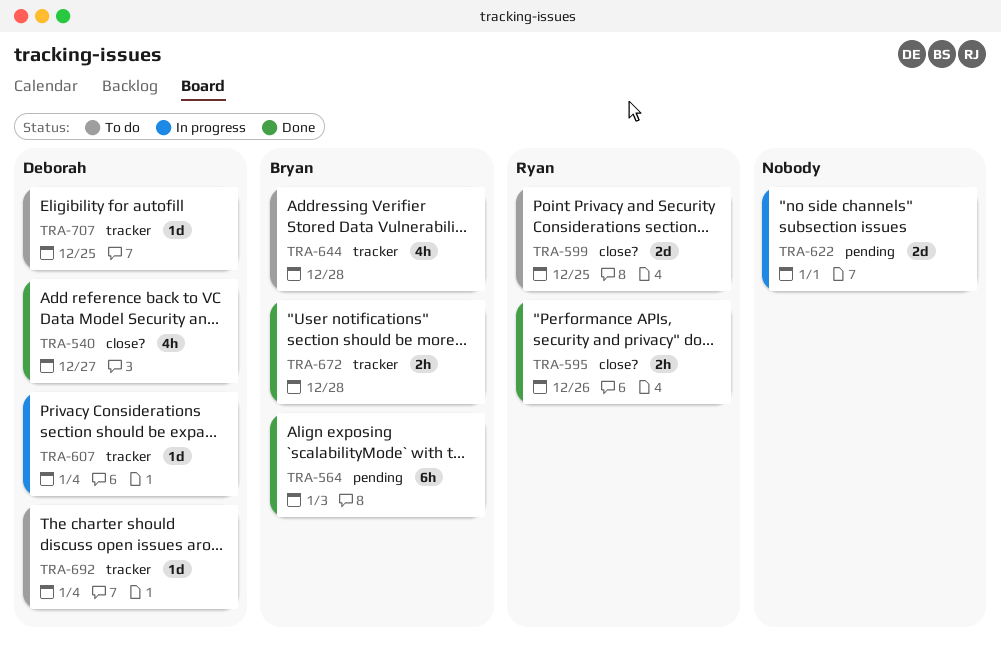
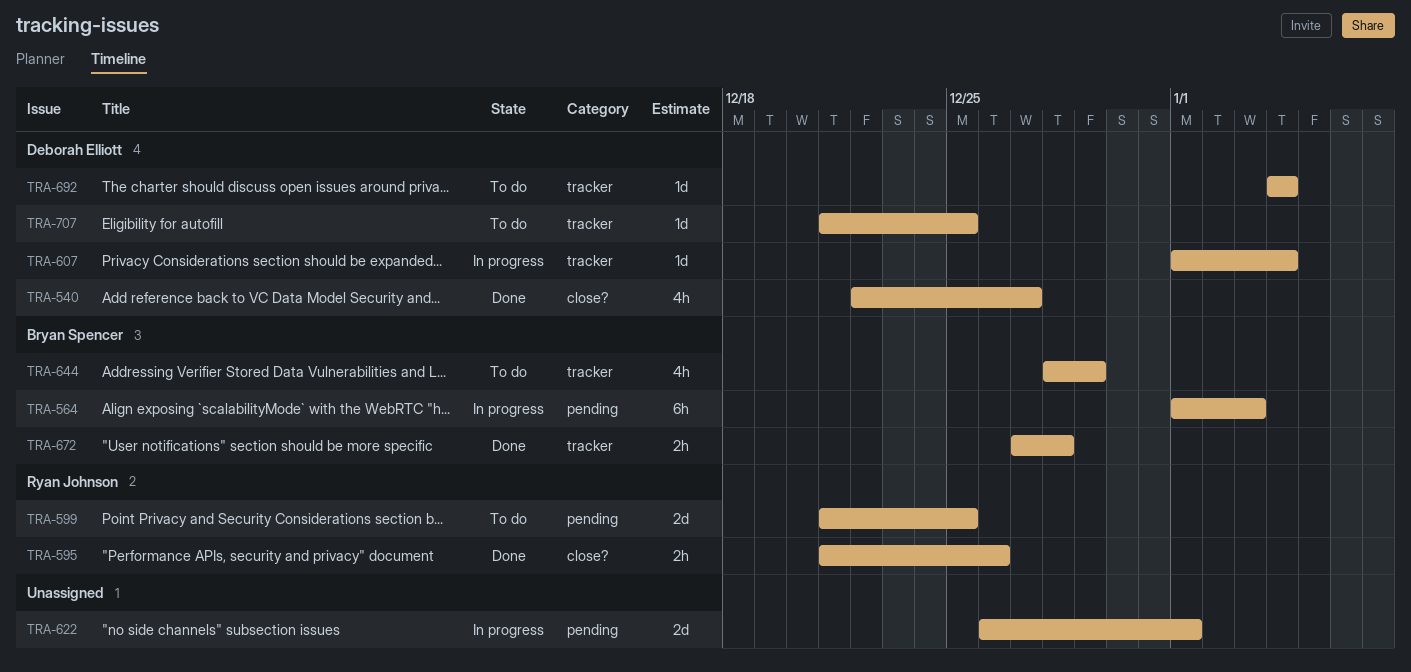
TRA-564, status: Done -> In progress
TRA-599, label: close? -> pending
TRA-644, due: Dec 28 -> Dec 29

